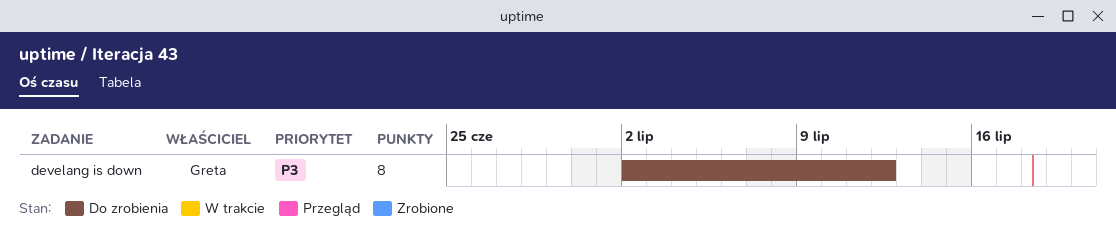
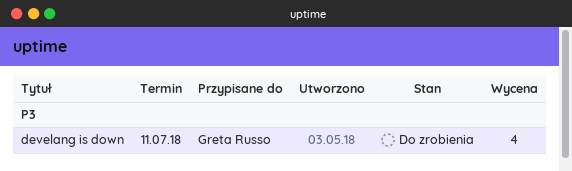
develang is down, estimate: 8 -> 4
develang is down, due: Jul 12 -> Jul 11

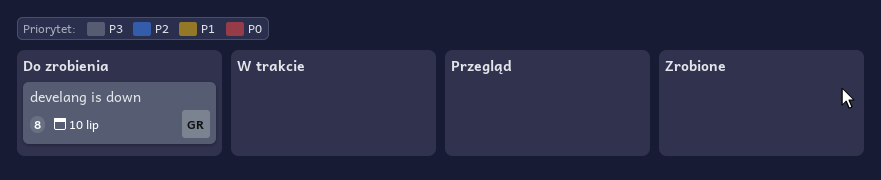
develang is down, estimate: 4 -> 8
develang is down, due: Jul 11 -> Jul 10

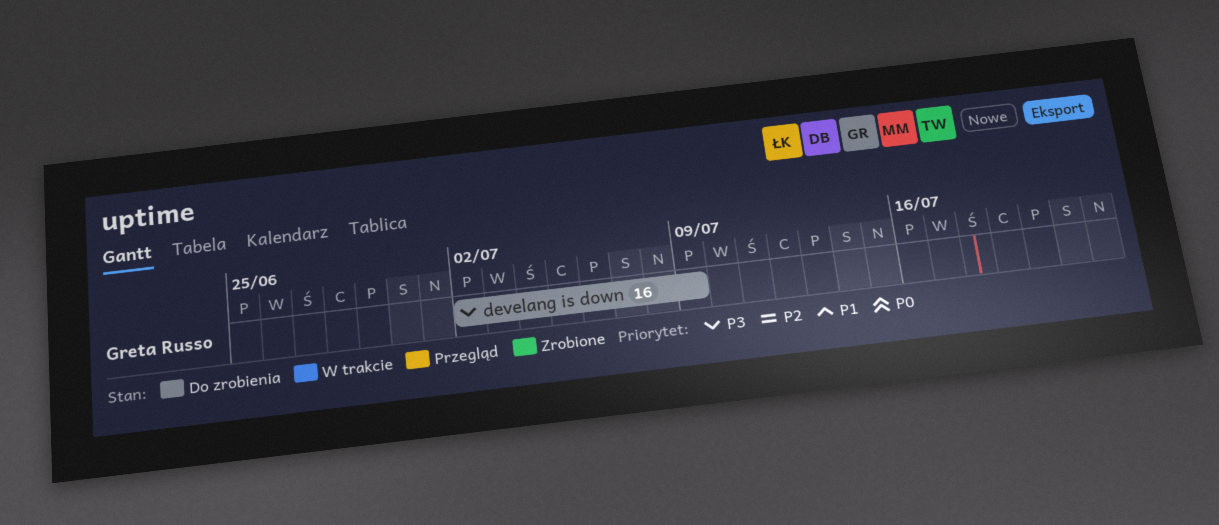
develang is down, estimate: 8 -> 16
develang is down, due: Jul 10 -> Jul 9

